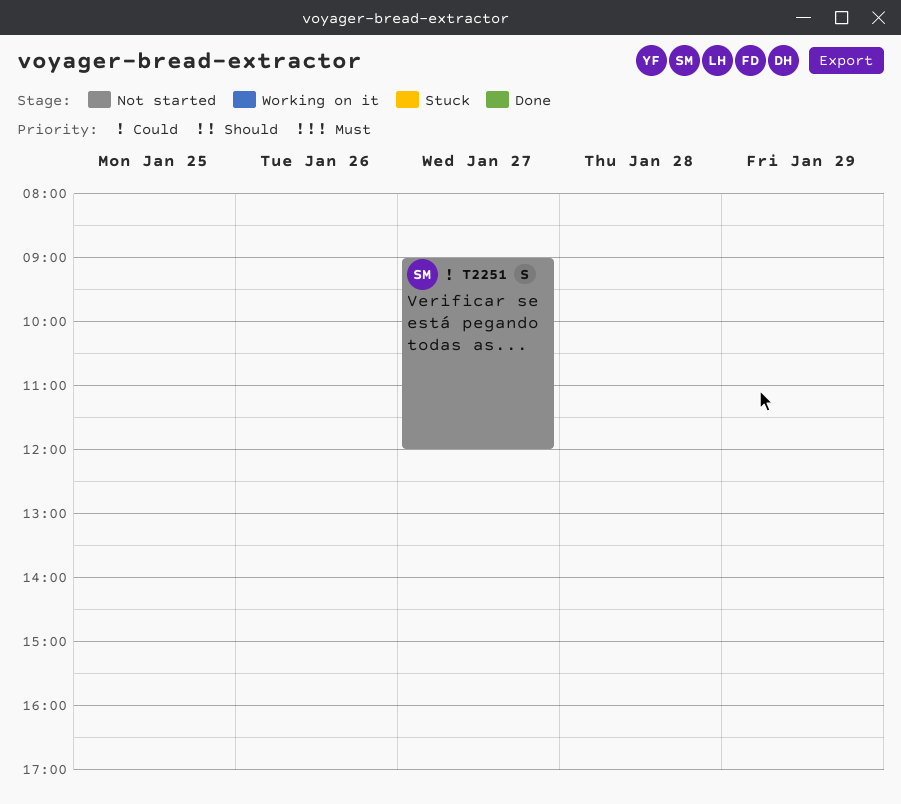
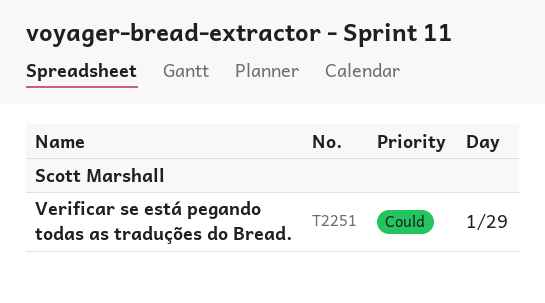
T2251, day: Jan 27 -> Jan 29

